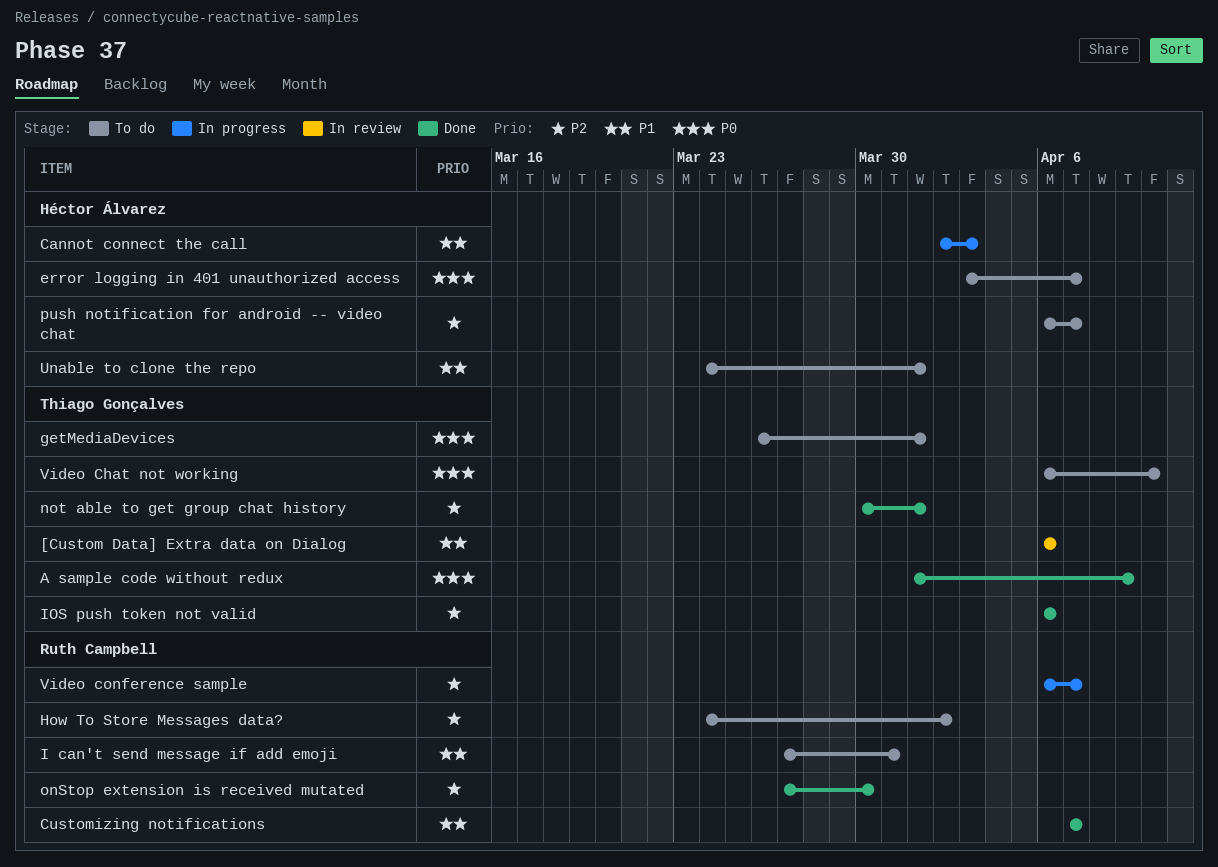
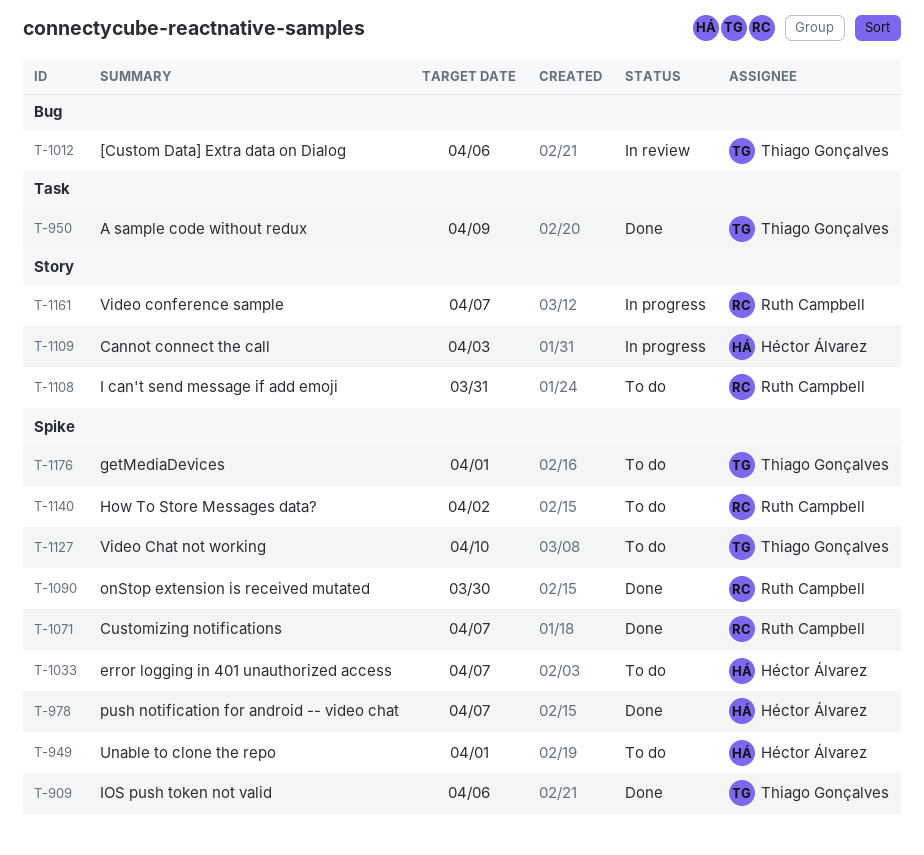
not able to get group chat history: present -> none
push notification for android -- video chat, status: To do -> Done

